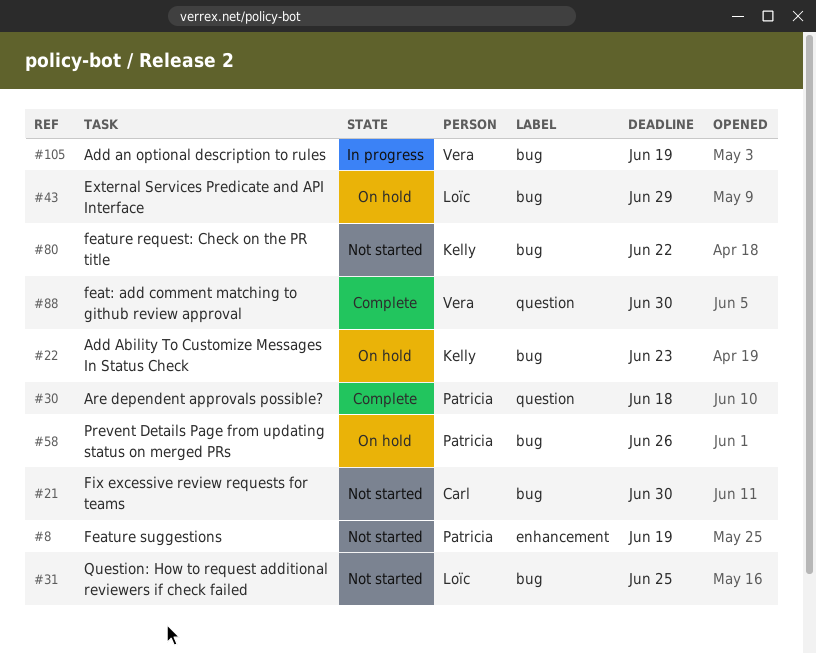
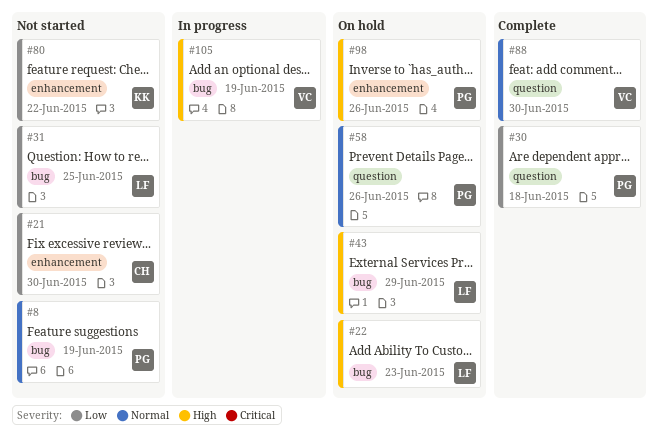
#8, label: enhancement -> bug
#21, label: bug -> enhancement
#22, owner: Kelly -> Loïc
#58, label: bug -> question
#80, label: bug -> enhancement
#98: none -> present

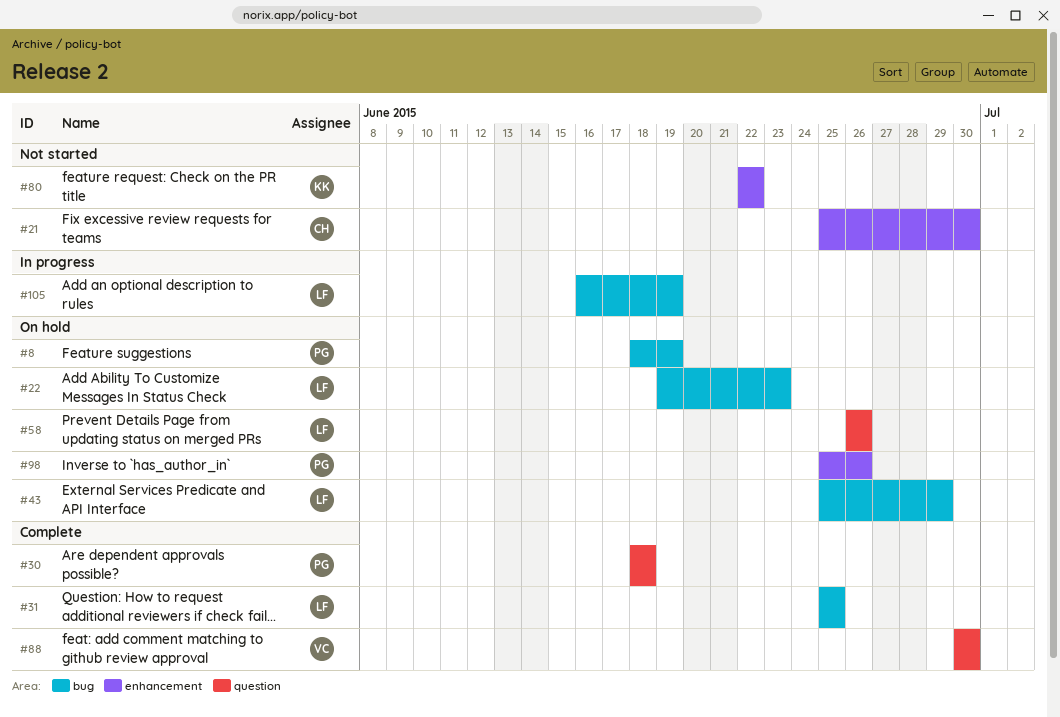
#8, status: Not started -> On hold
#31, status: Not started -> Complete
#58, owner: PG -> LF
#105, owner: VC -> LF

